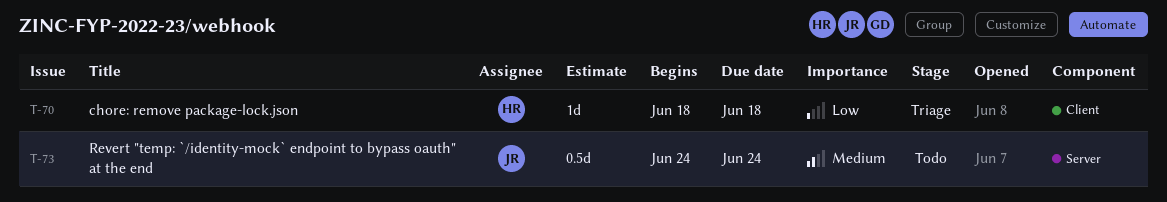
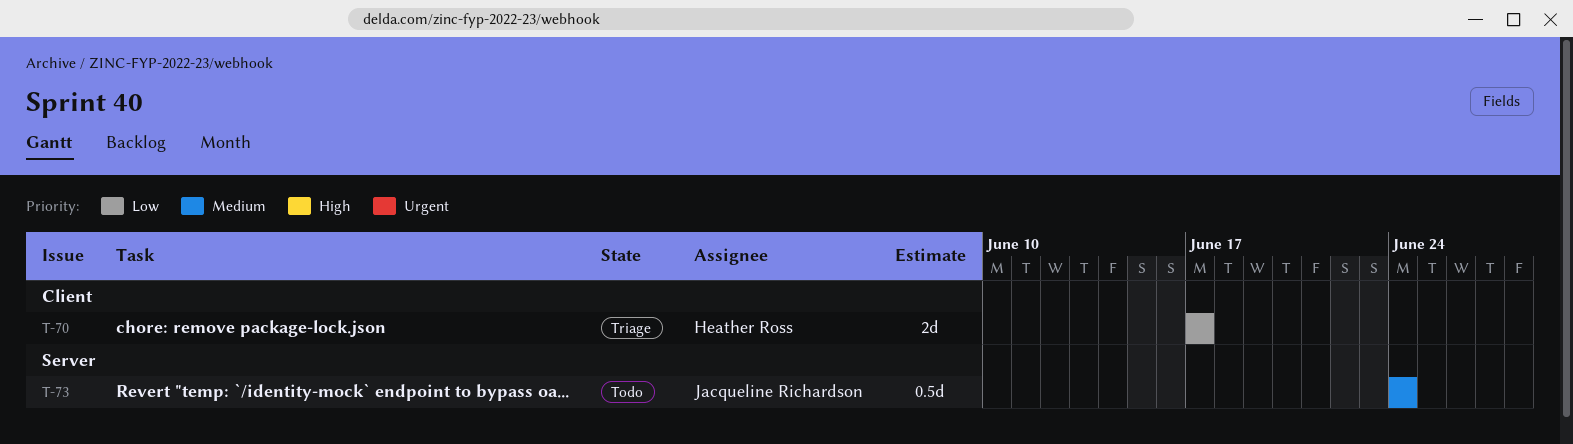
T-70, estimate: 1d -> 2d
T-70, start: Jun 18 -> Jun 17
T-70, due: Jun 18 -> Jun 17

